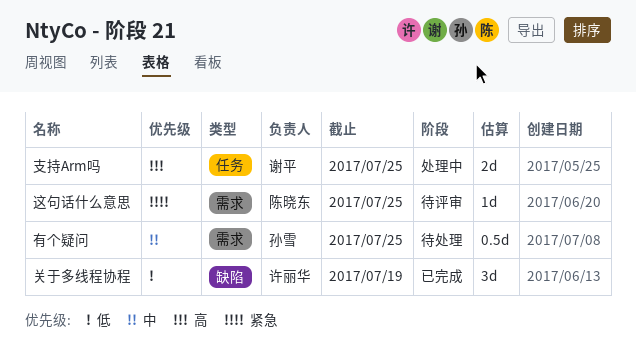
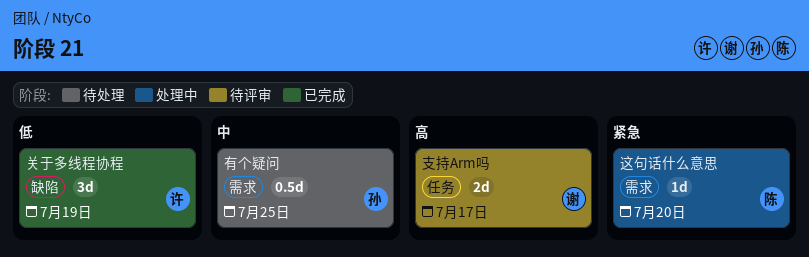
支持Arm吗, status: 处理中 -> 待评审
支持Arm吗, due: Jul 25 -> Jul 17
这句话什么意思, status: 待评审 -> 处理中
这句话什么意思, due: Jul 25 -> Jul 20

